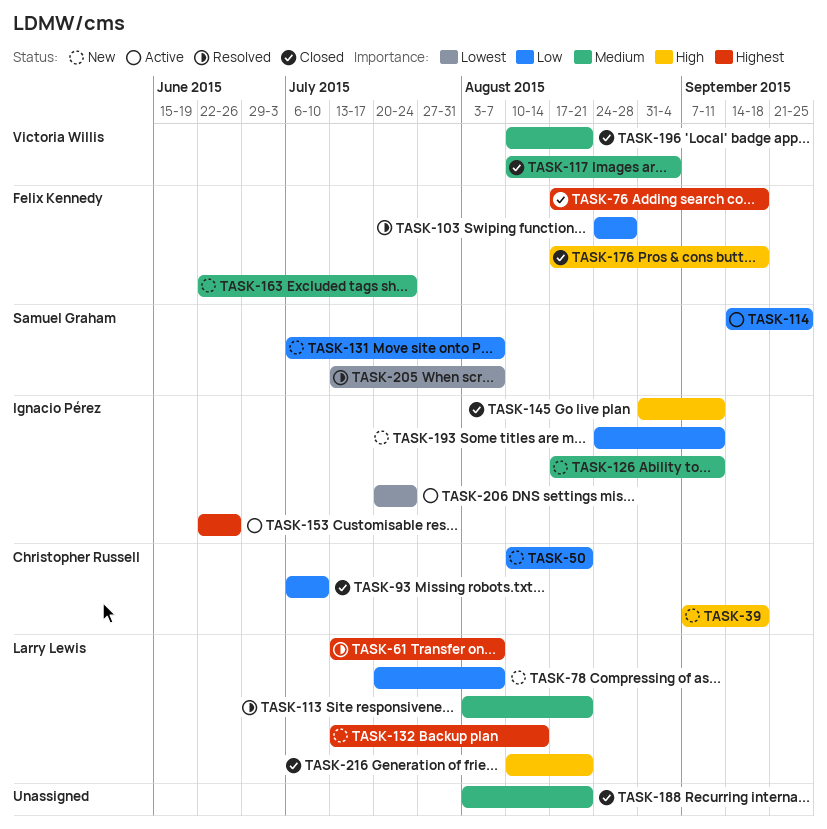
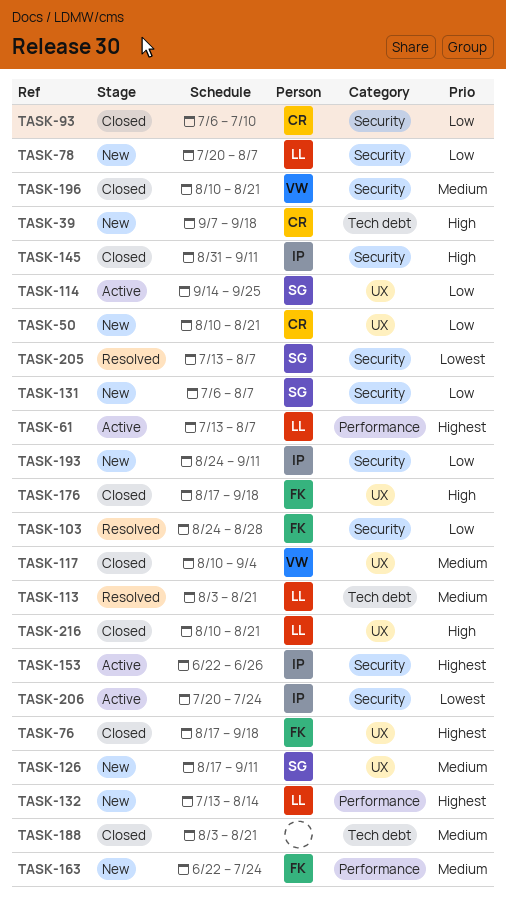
TASK-61, status: Resolved -> Active
TASK-126, owner: Ignacio Pérez -> Samuel Graham

